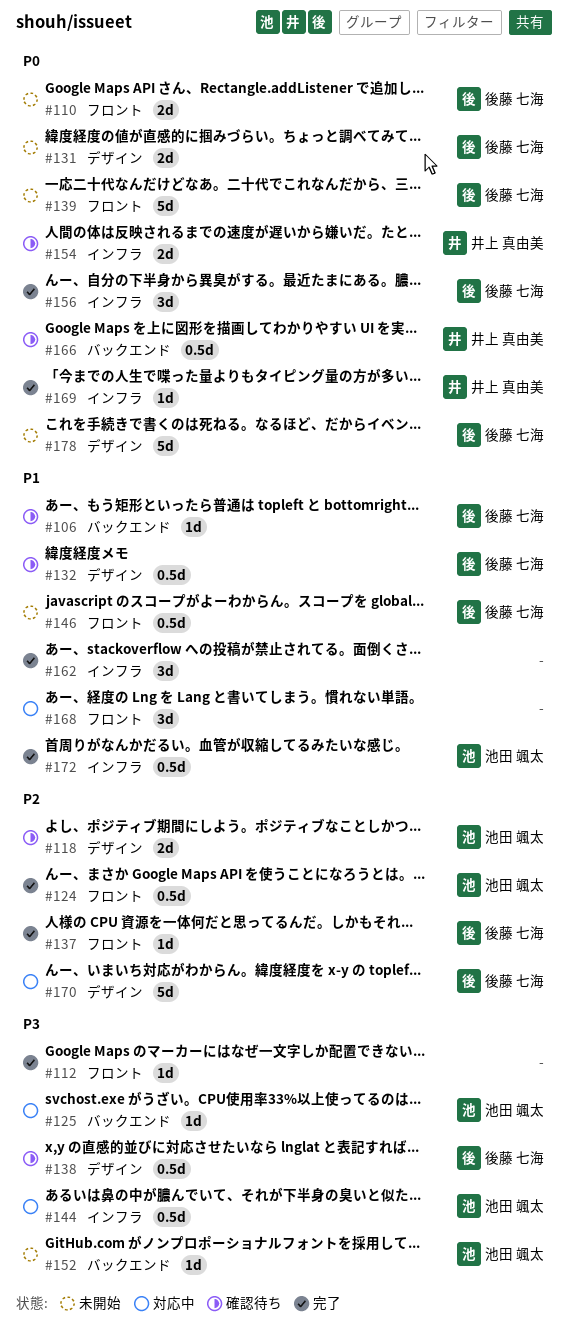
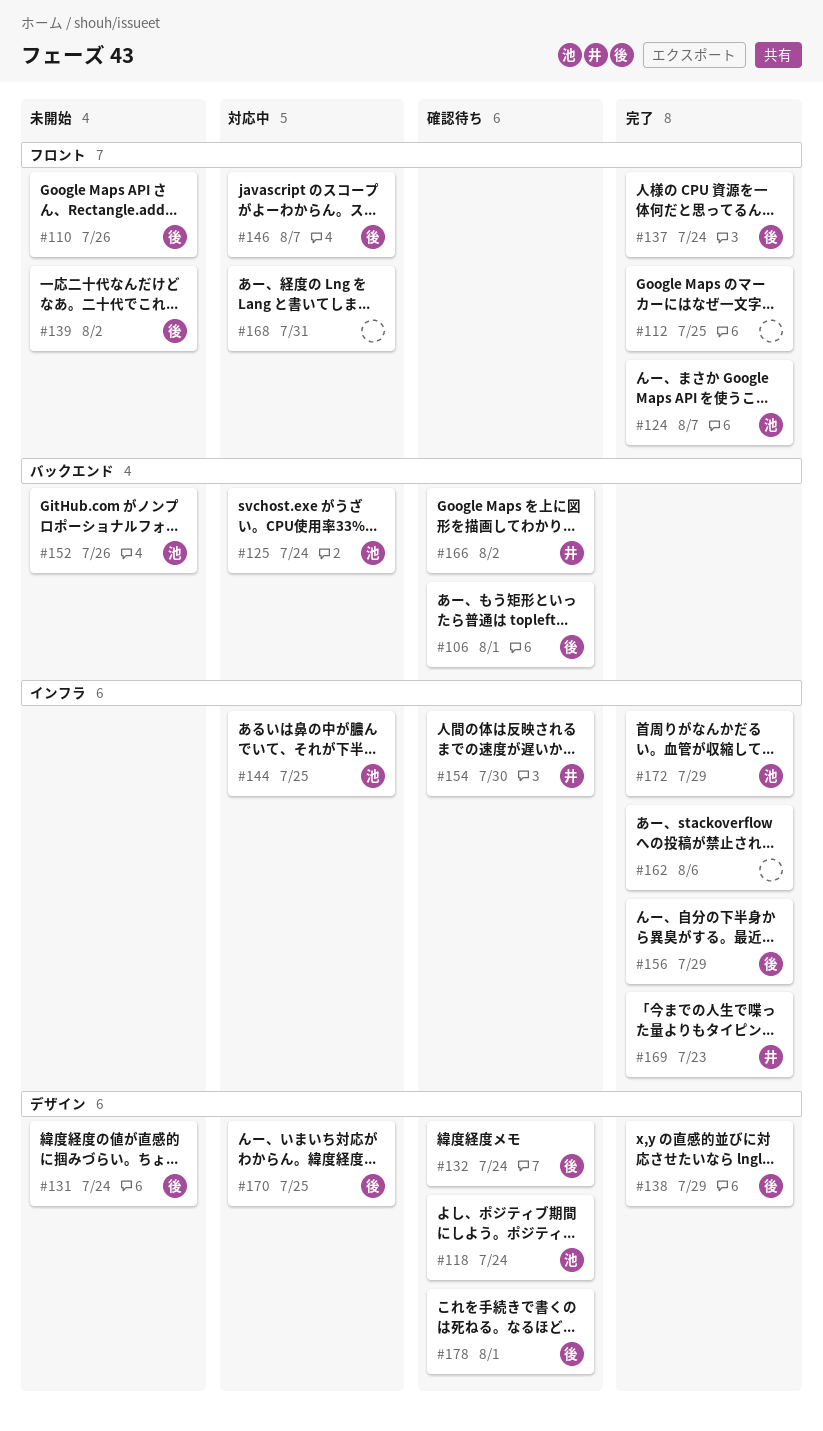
#138, status: 確認待ち -> 完了
#146, status: 未開始 -> 対応中
#178, status: 未開始 -> 確認待ち

